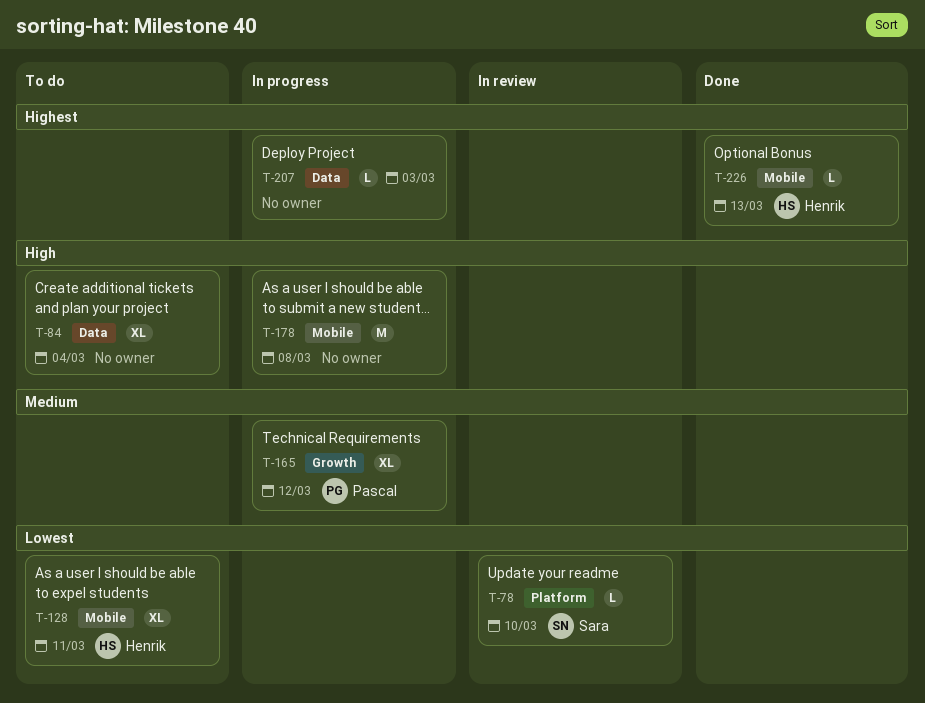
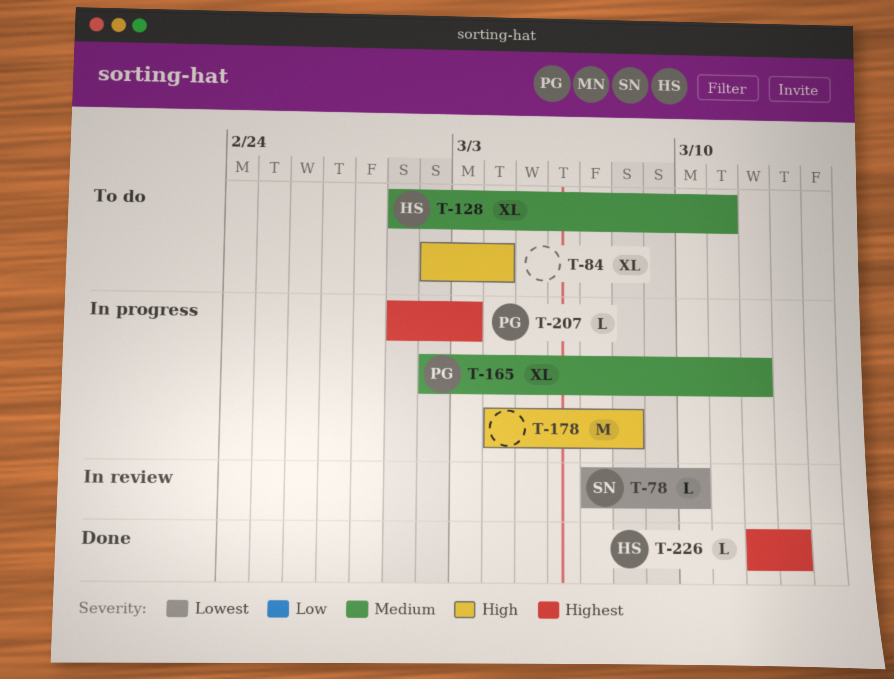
T-128, priority: Lowest -> Medium
T-207, owner: none -> Pascal

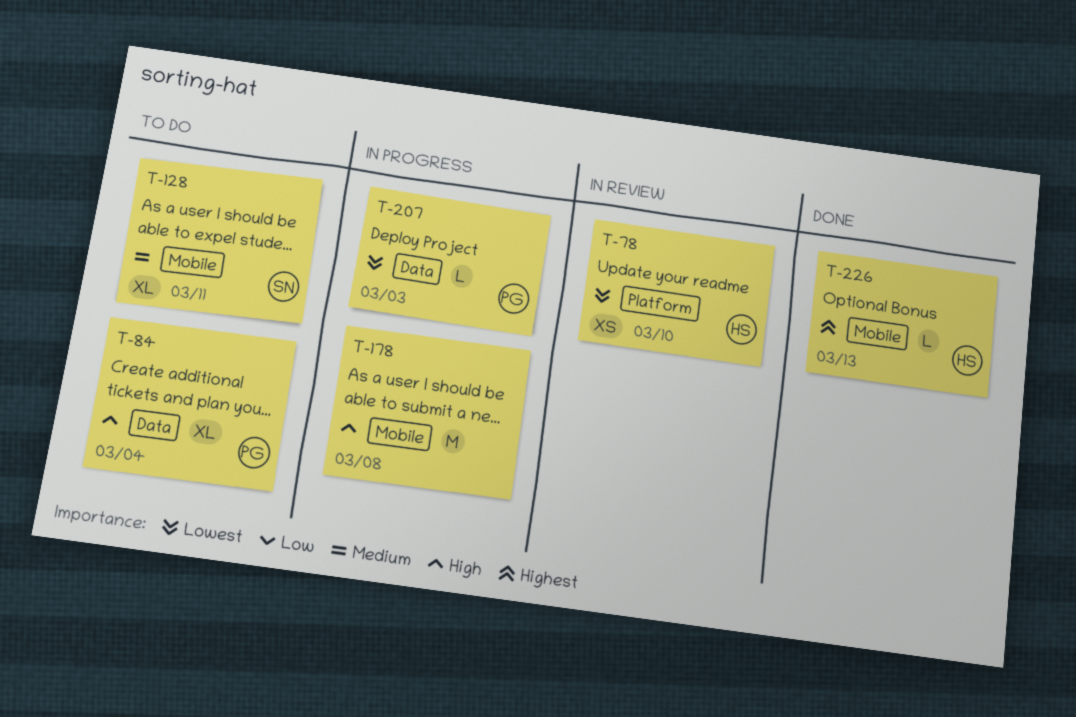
T-78, owner: SN -> HS
T-78, estimate: L -> XS
T-84, owner: none -> PG
T-128, owner: HS -> SN
T-165: present -> none
T-207, priority: Highest -> Lowest

